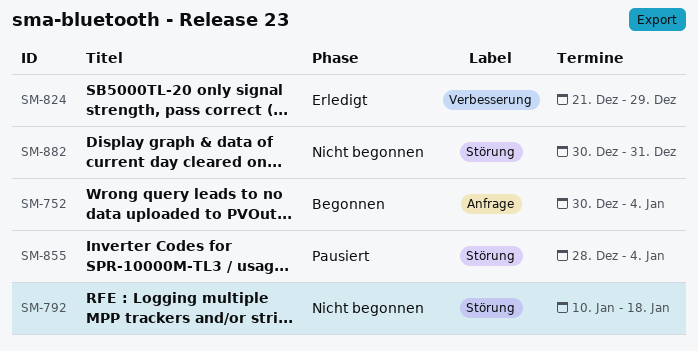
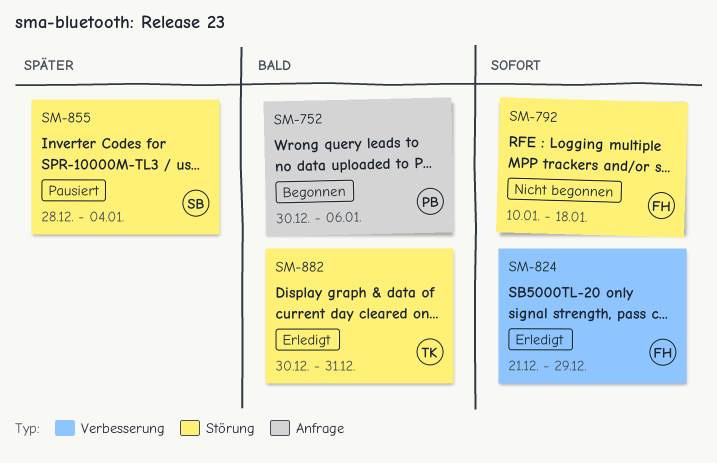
SM-752, due: Jan 4 -> Jan 6
SM-882, status: Nicht begonnen -> Erledigt

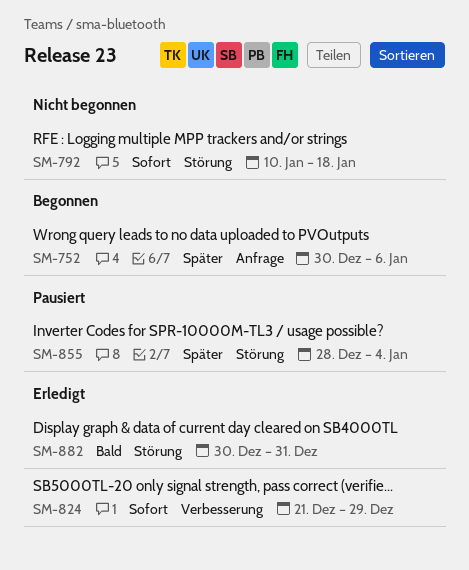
SM-752, priority: Bald -> Später

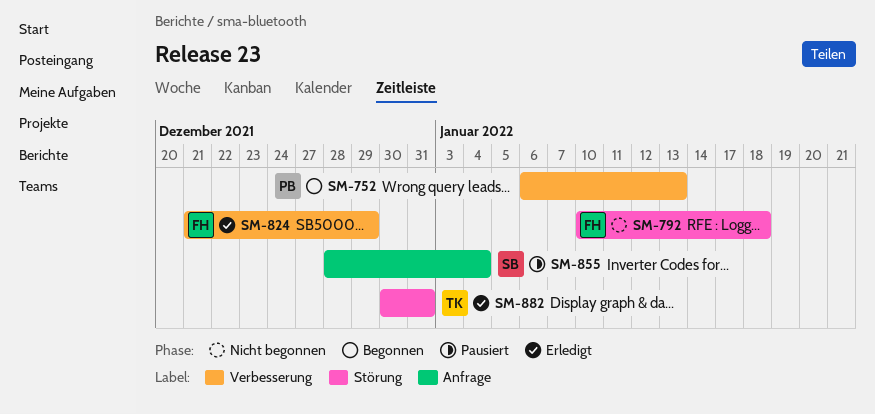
SM-752, label: Anfrage -> Verbesserung
SM-752, start: Dec 30 -> Jan 6
SM-752, due: Jan 6 -> Jan 13
SM-855, label: Störung -> Anfrage

